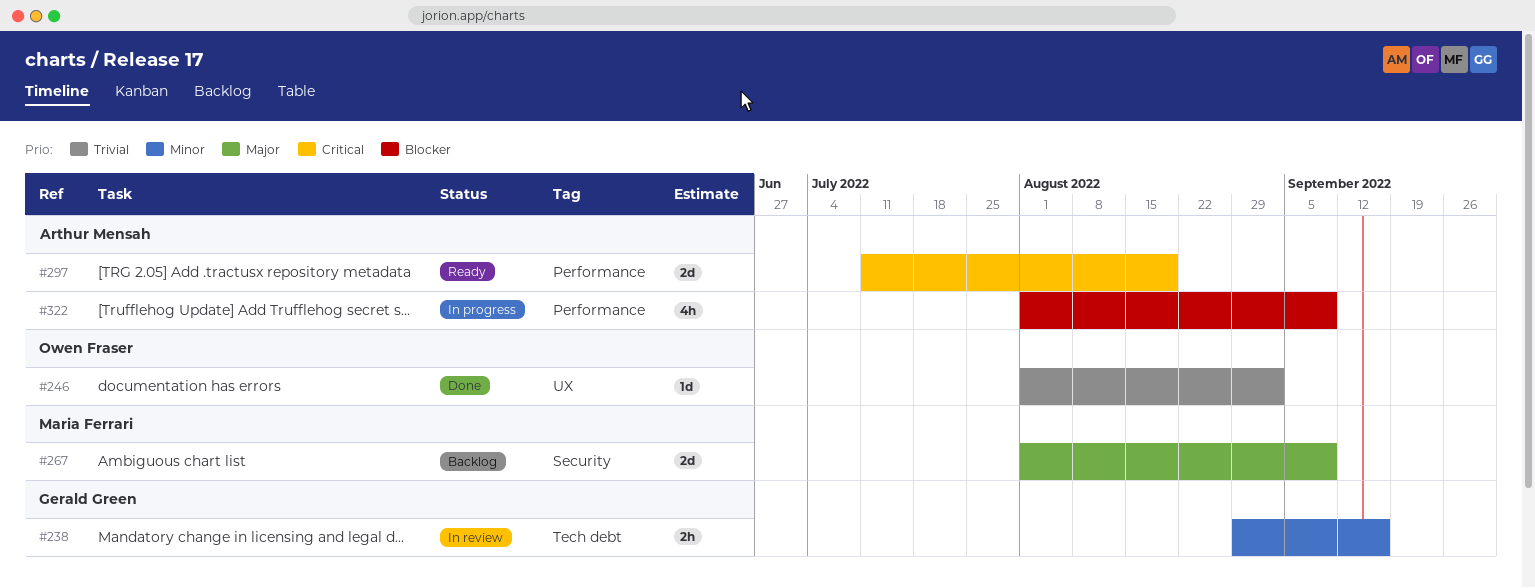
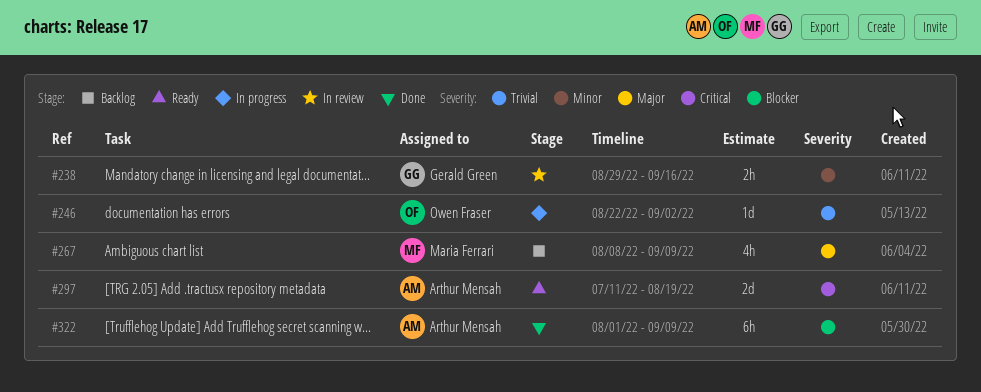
#246, status: Done -> In progress
#246, start: Aug 1 -> Aug 22
#267, estimate: 2d -> 4h
#267, start: Aug 1 -> Aug 8
#322, status: In progress -> Done
#322, estimate: 4h -> 6h

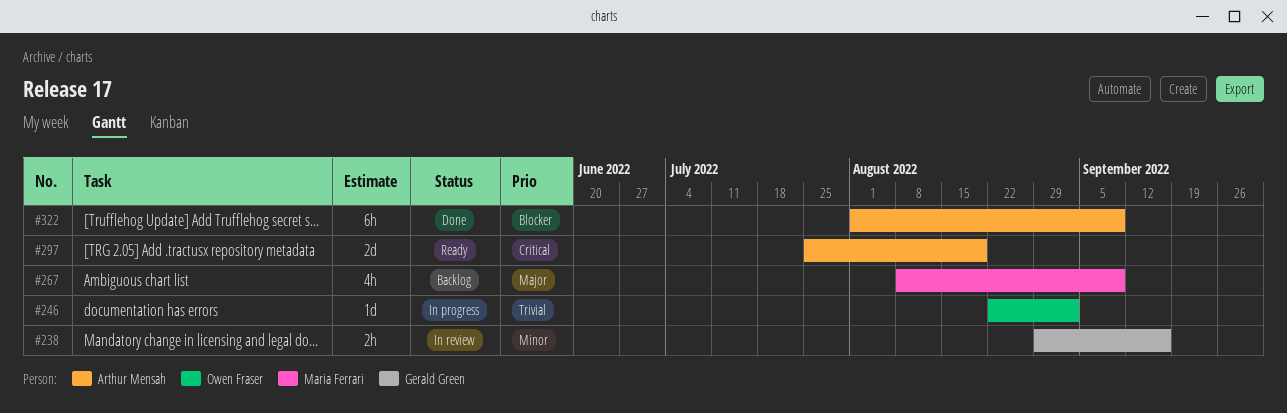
#297, start: Jul 11 -> Jul 25

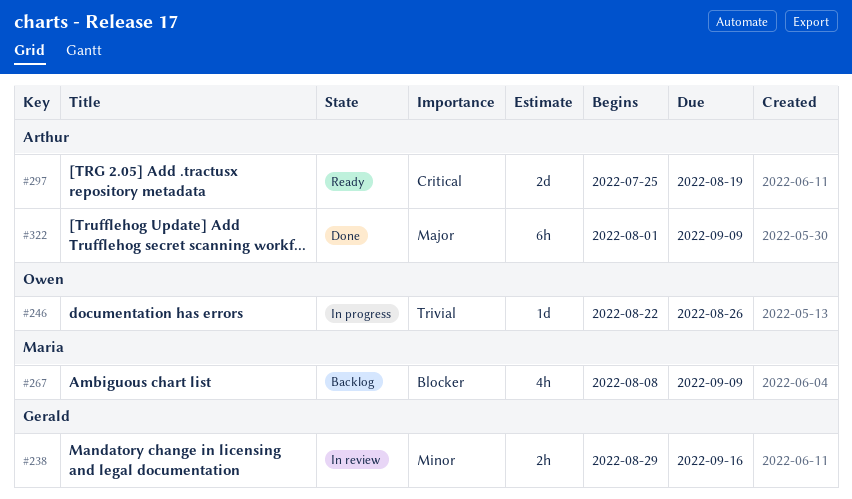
#246, due: Sep 2 -> Aug 26
#267, priority: Major -> Blocker
#322, priority: Blocker -> Major

